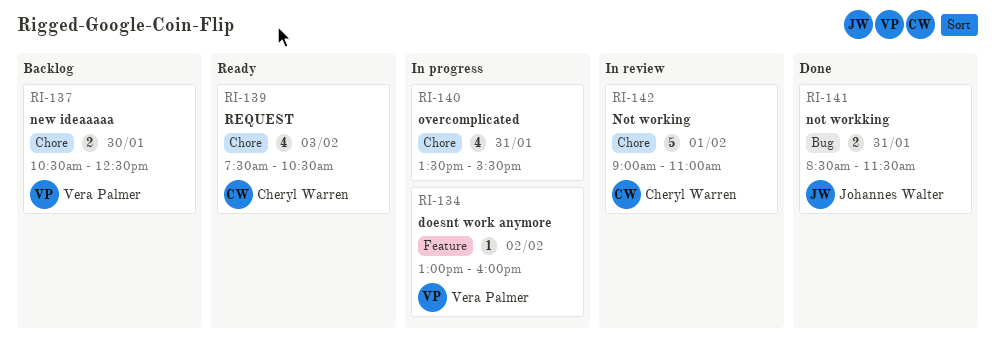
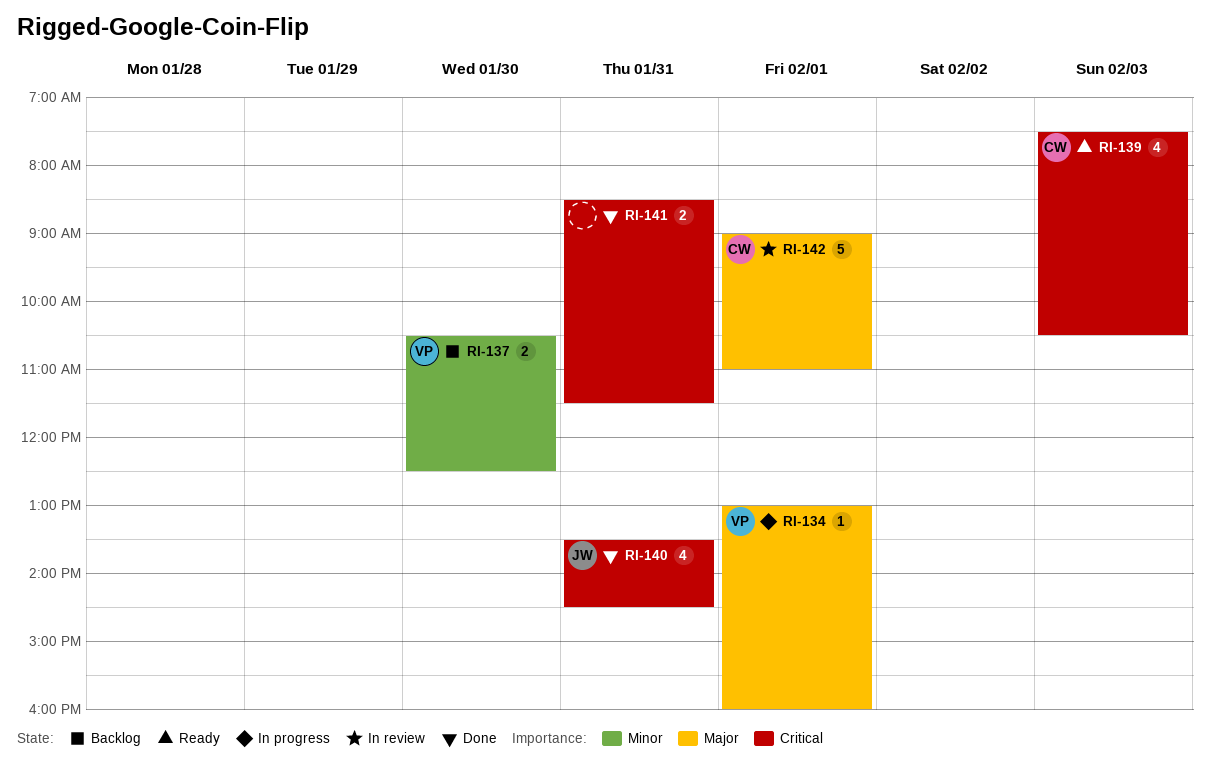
RI-134, day: Feb 2 -> Feb 1
RI-140, status: In progress -> Done
RI-140, owner: none -> Johannes Walter
RI-140, ends: 15:30 -> 14:30
RI-141, owner: Johannes Walter -> none

